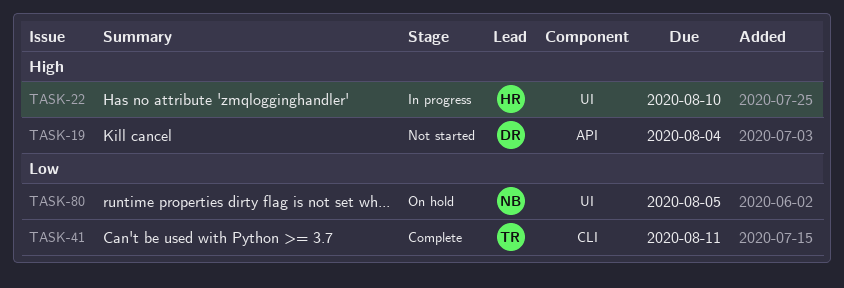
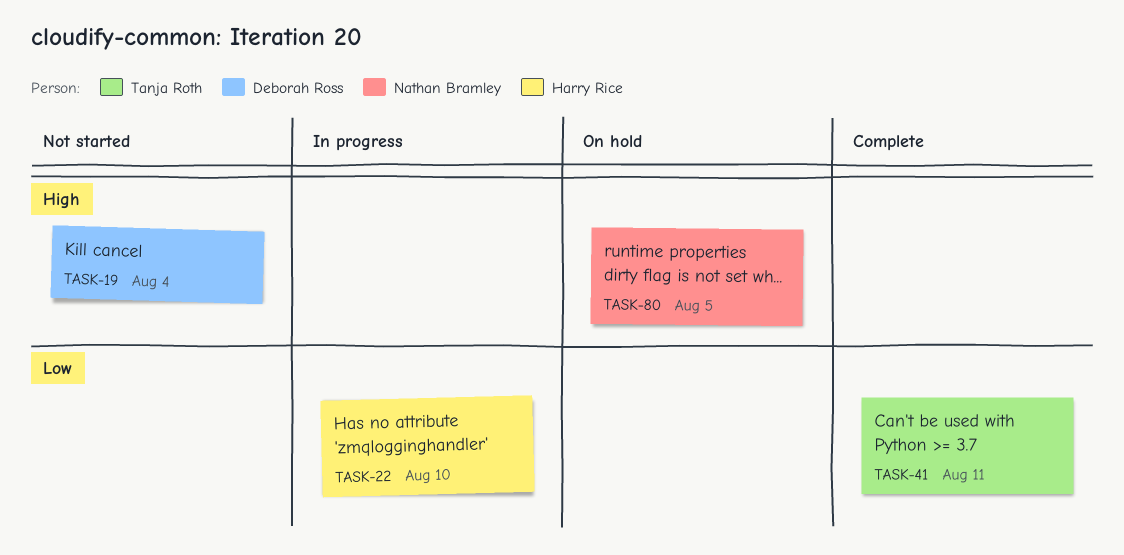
TASK-22, priority: High -> Low
TASK-80, priority: Low -> High

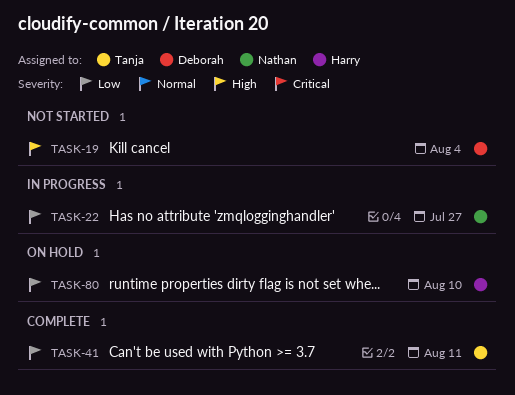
TASK-22, owner: Harry Rice -> Nathan Bramley
TASK-22, due: Aug 10 -> Jul 27
TASK-80, owner: Nathan Bramley -> Harry Rice
TASK-80, priority: High -> Low
TASK-80, due: Aug 5 -> Aug 10

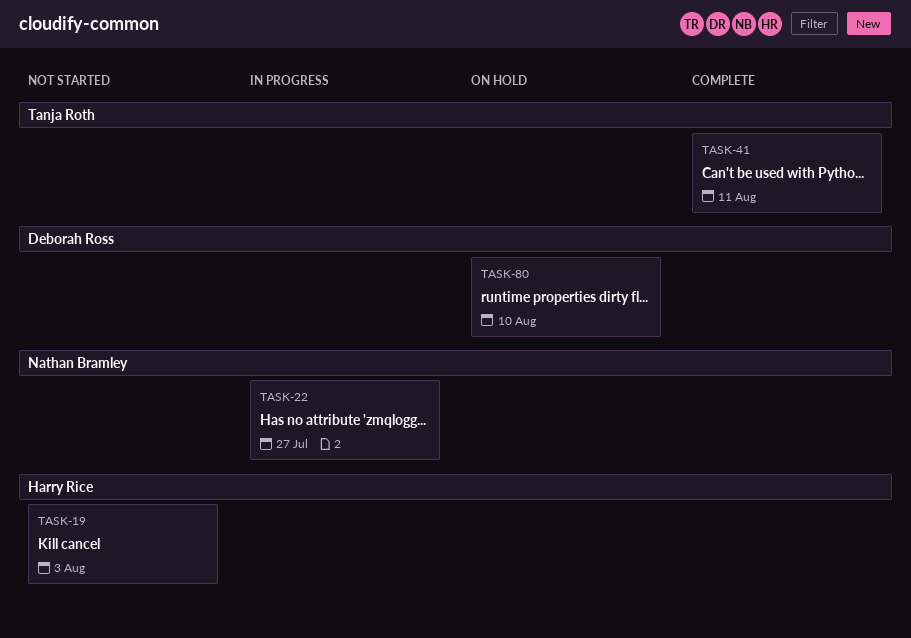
TASK-19, owner: Deborah Ross -> Harry Rice
TASK-19, due: Aug 4 -> Aug 3
TASK-80, owner: Harry Rice -> Deborah Ross

